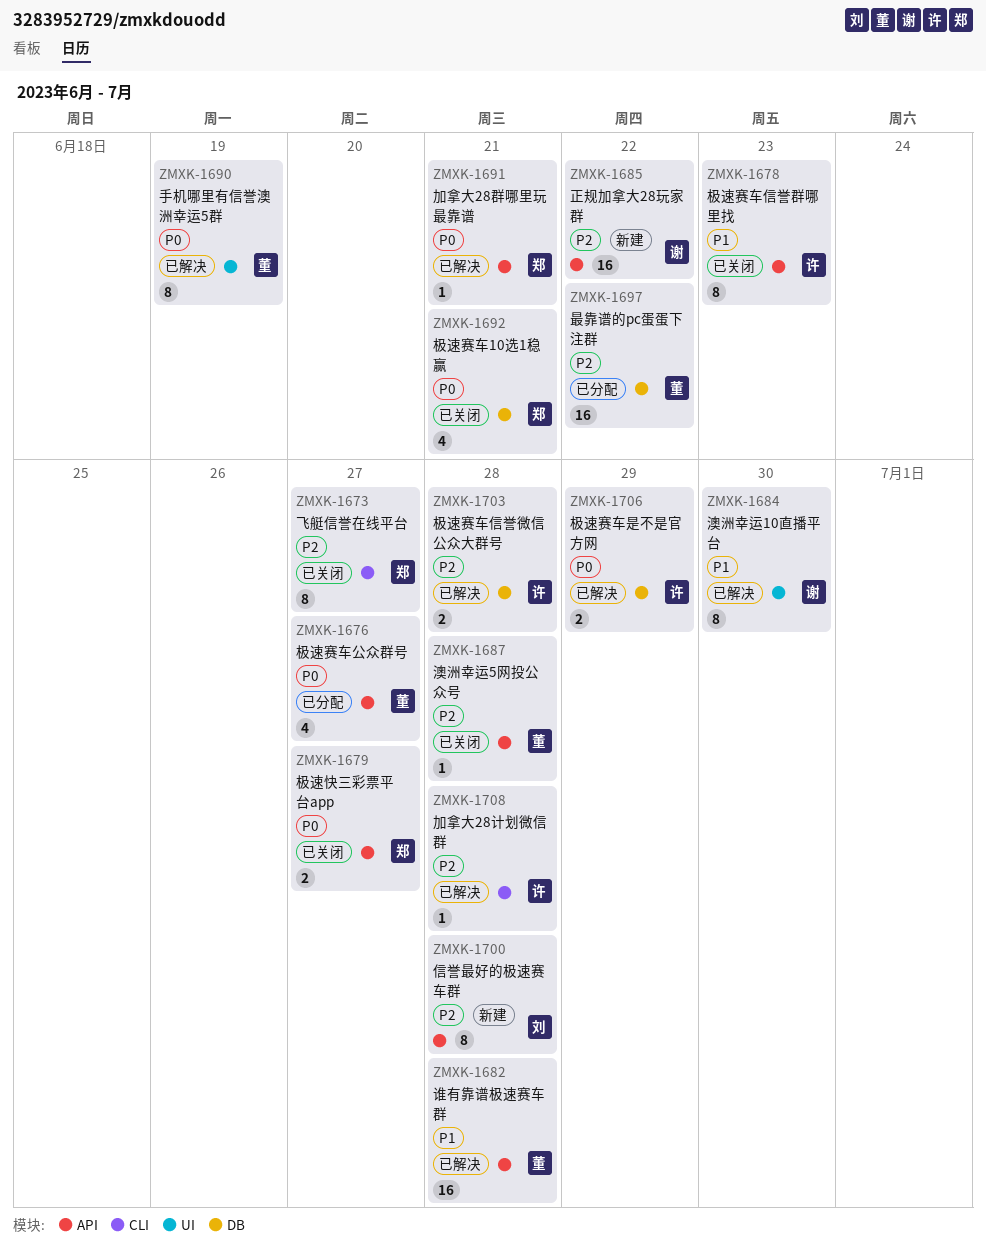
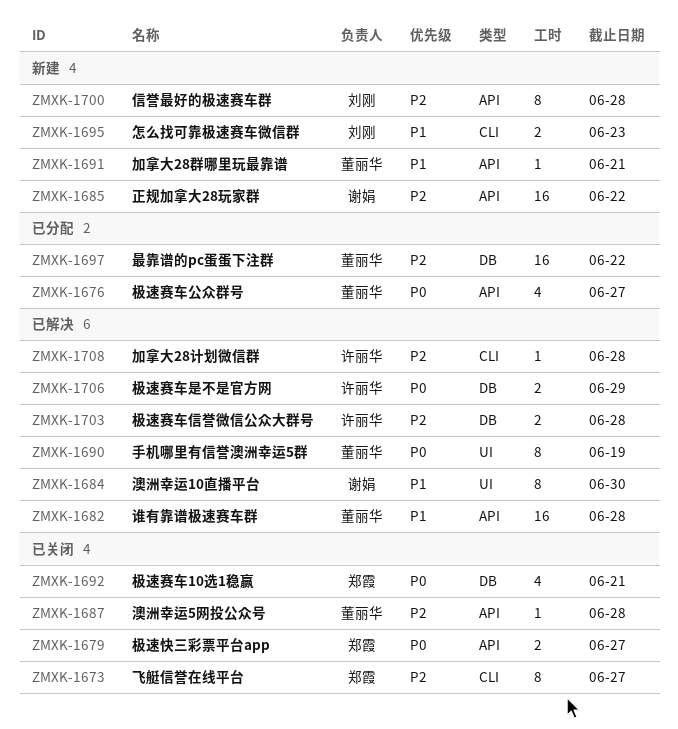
ZMXK-1678: present -> none
ZMXK-1691, status: 已解决 -> 新建
ZMXK-1691, owner: 郑霞 -> 董丽华
ZMXK-1691, priority: P0 -> P1
ZMXK-1695: none -> present

